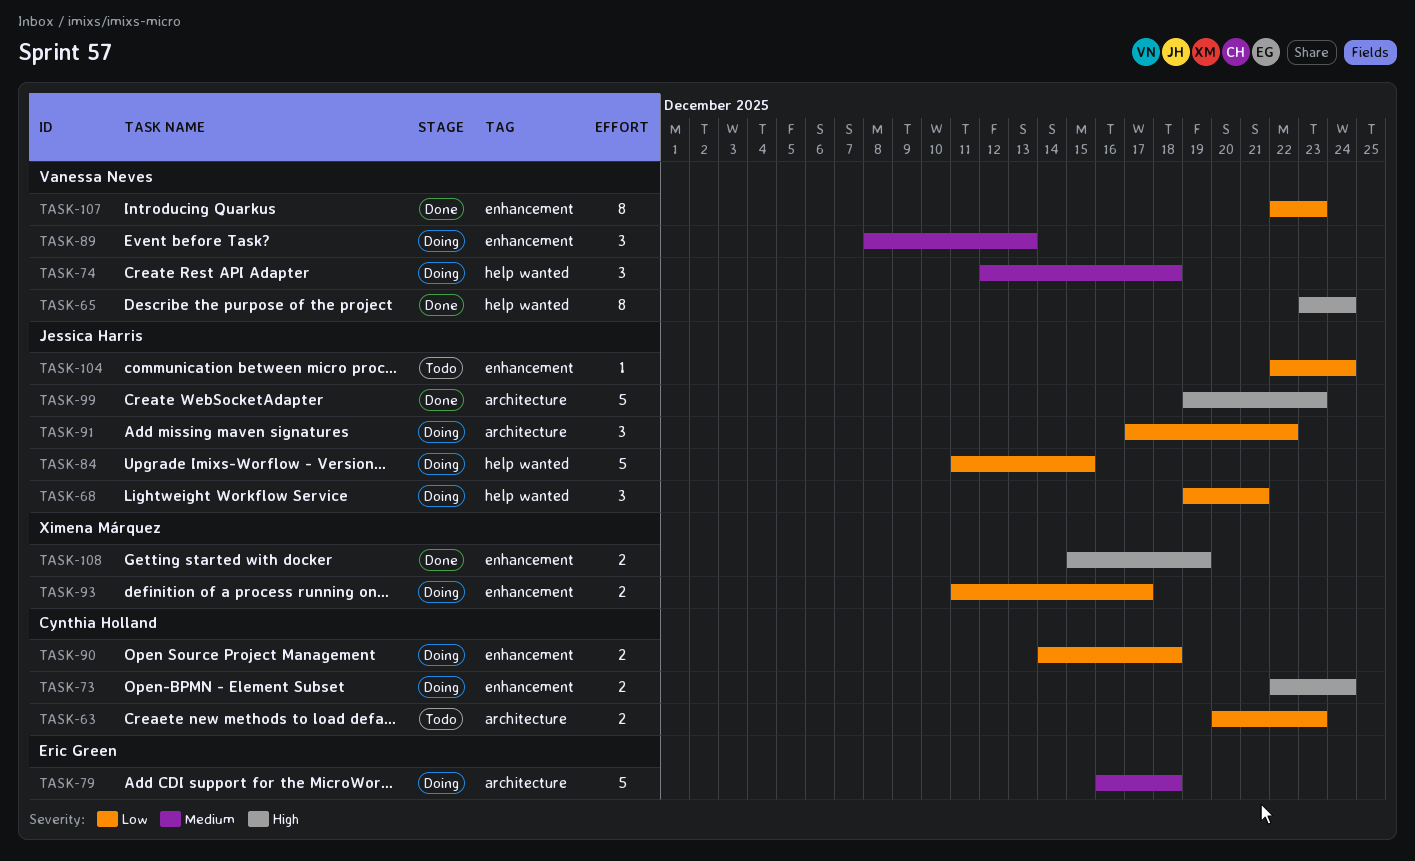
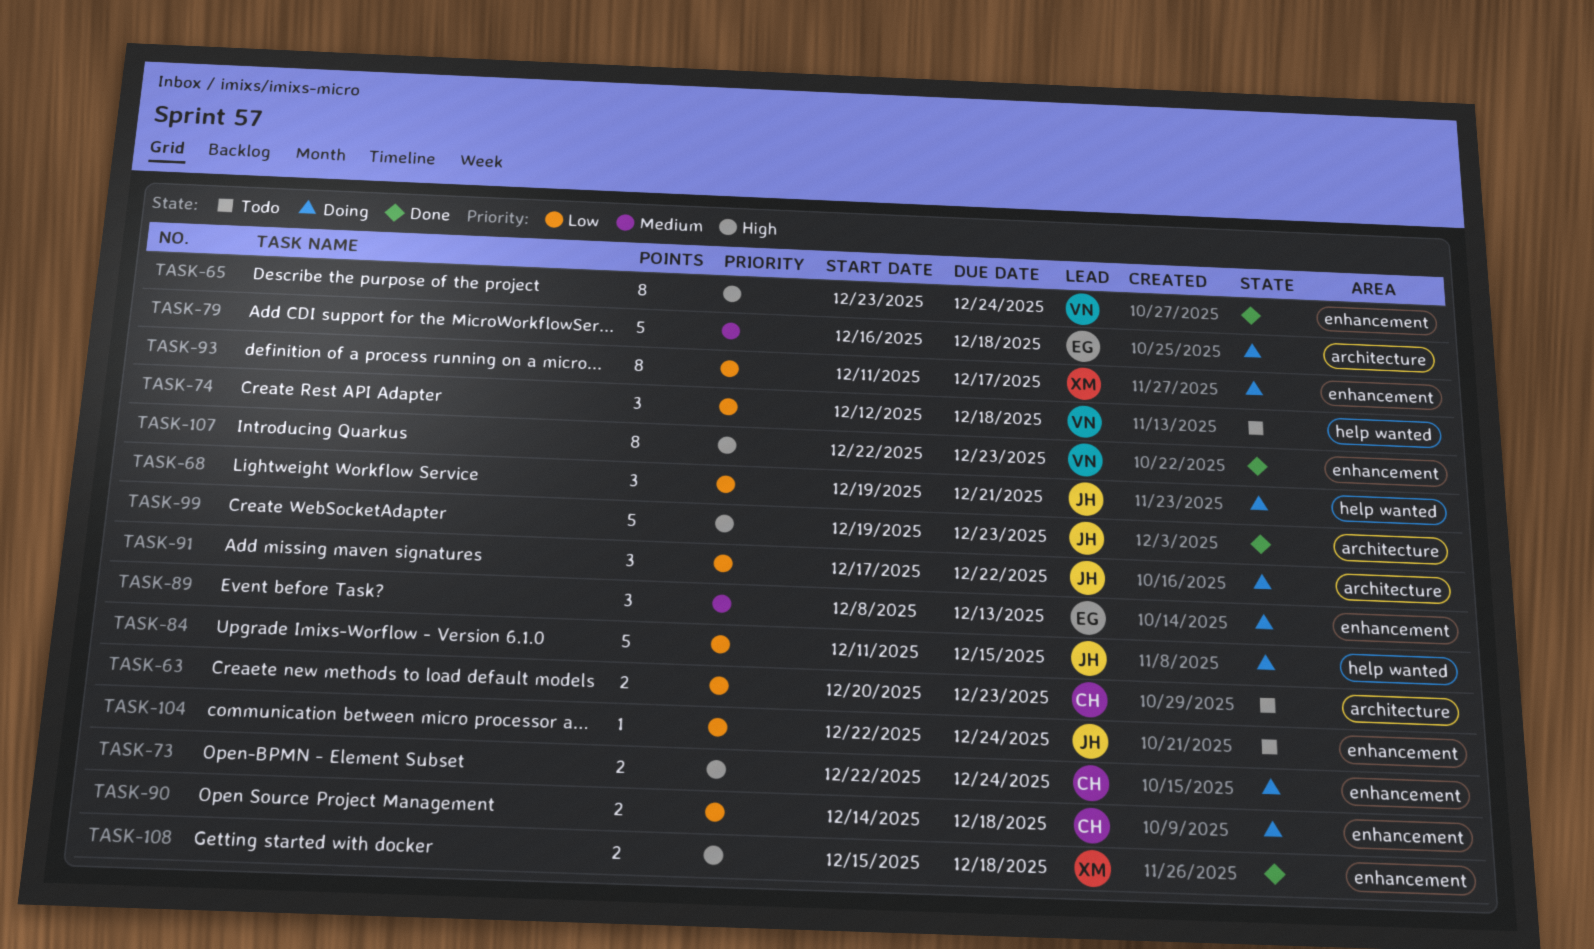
TASK-65, label: help wanted -> enhancement
TASK-74, status: Doing -> Todo
TASK-74, priority: Medium -> Low
TASK-89, owner: Vanessa Neves -> Eric Green
TASK-93, estimate: 2 -> 8
TASK-107, priority: Low -> High
TASK-108, due: Dec 19 -> Dec 18

